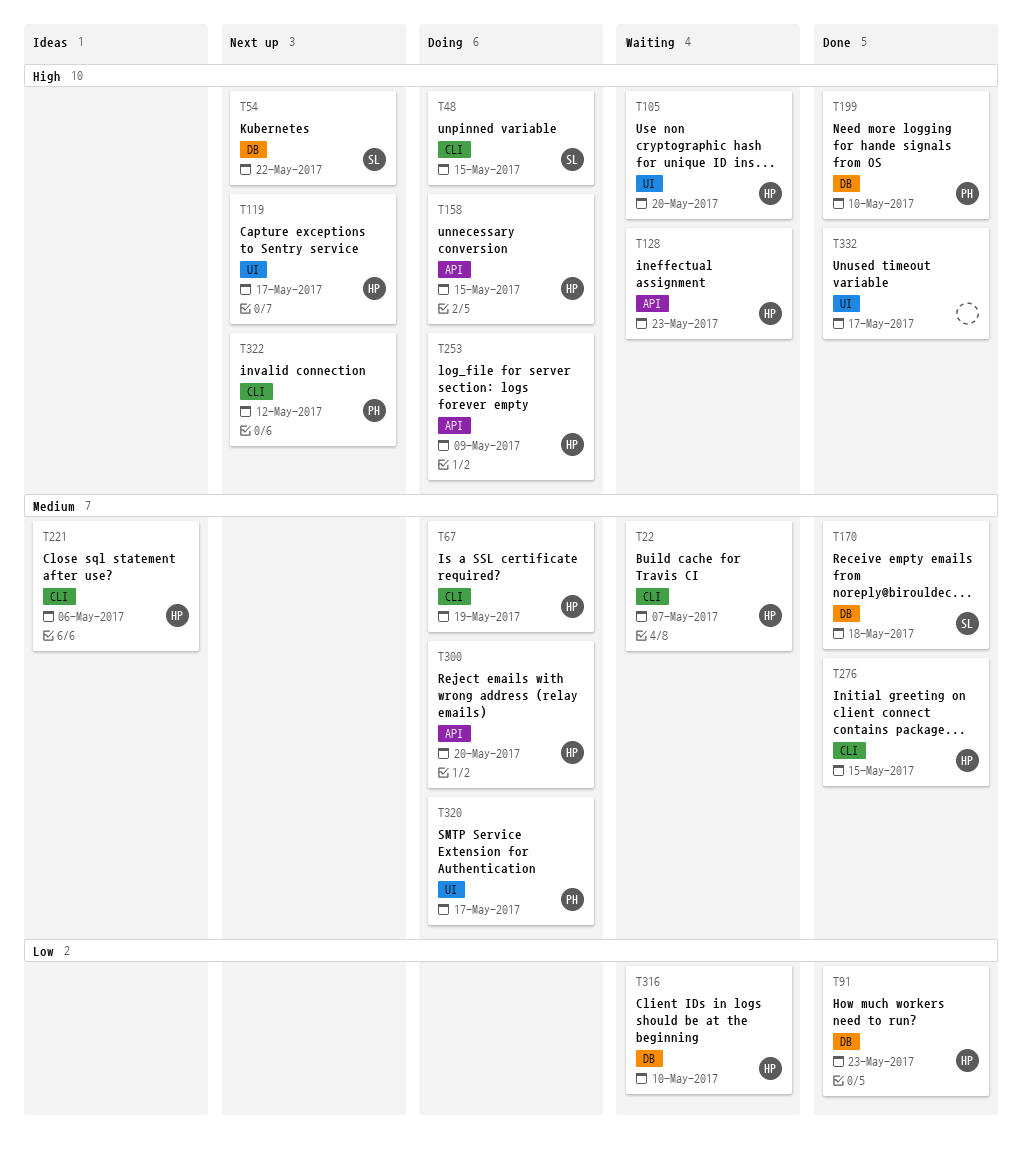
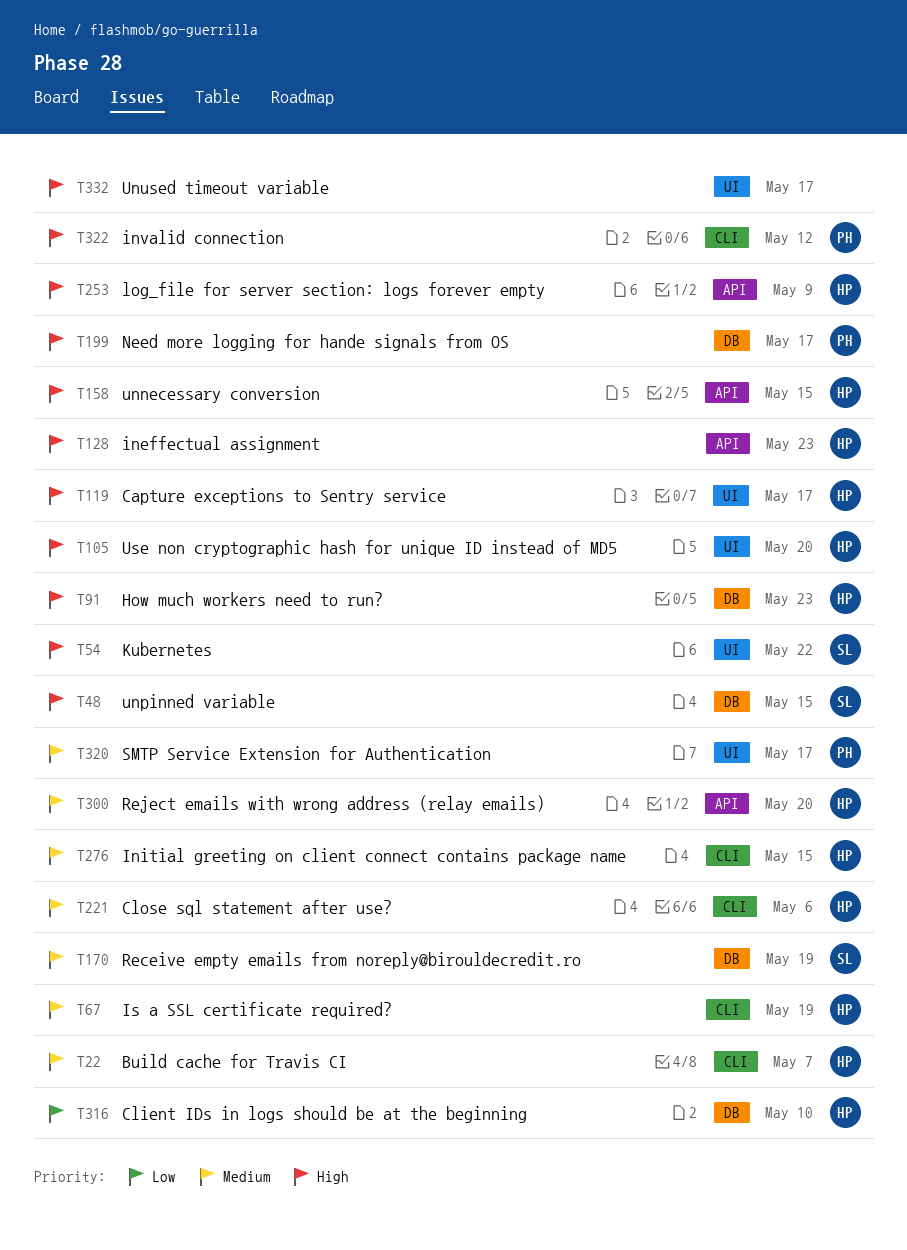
T48, label: CLI -> DB
T54, label: DB -> UI
T91, priority: Low -> High
T170, due: May 18 -> May 19
T199, due: May 10 -> May 17

